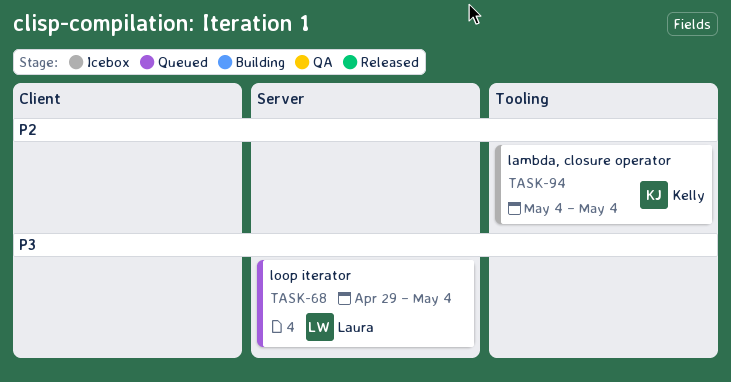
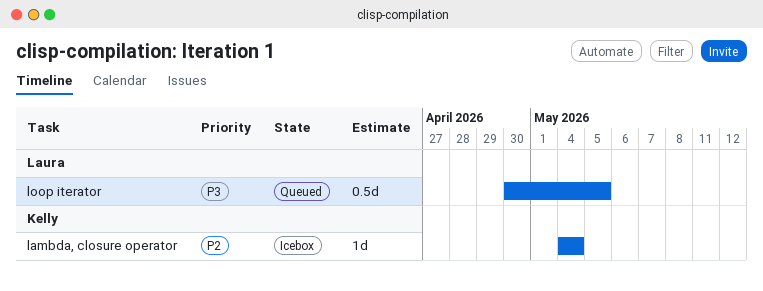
loop iterator, start: Apr 29 -> Apr 30
loop iterator, due: May 4 -> May 5

